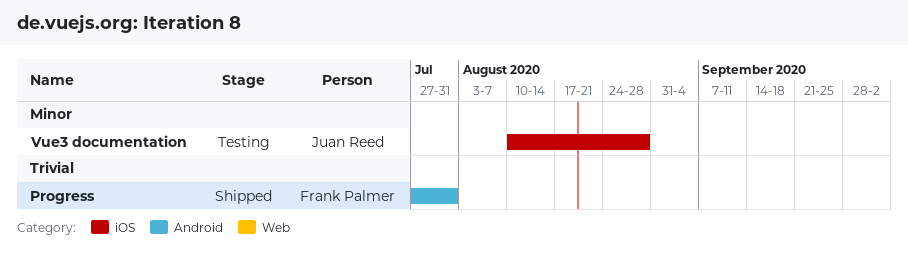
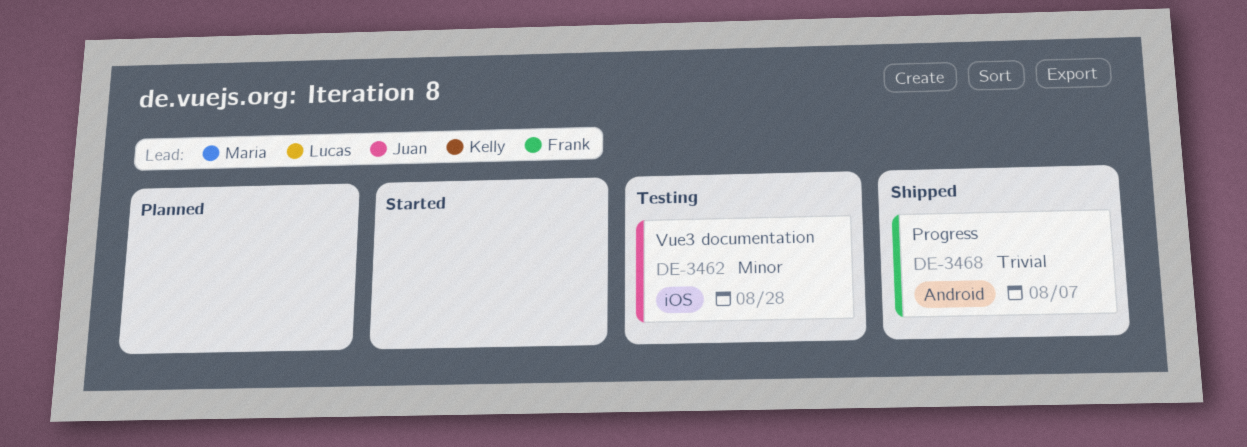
Progress, due: Jul 31 -> Aug 7

